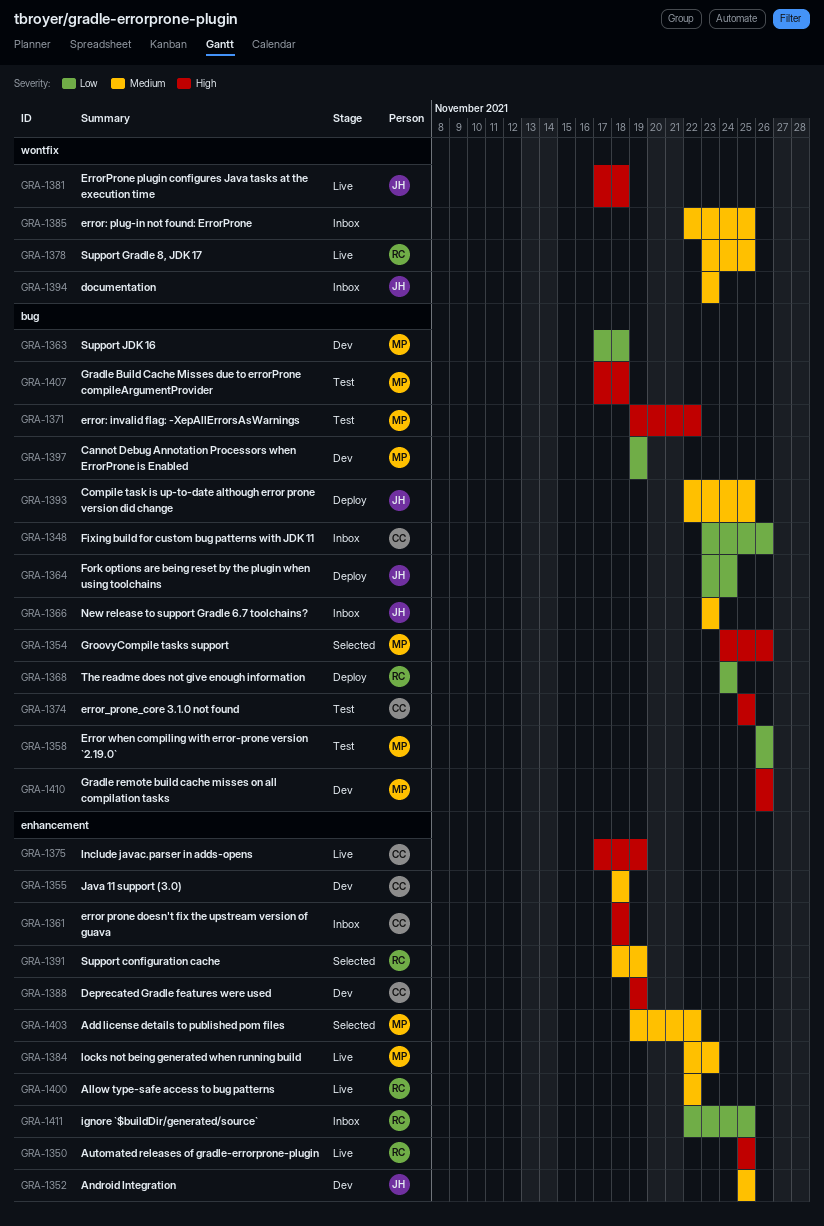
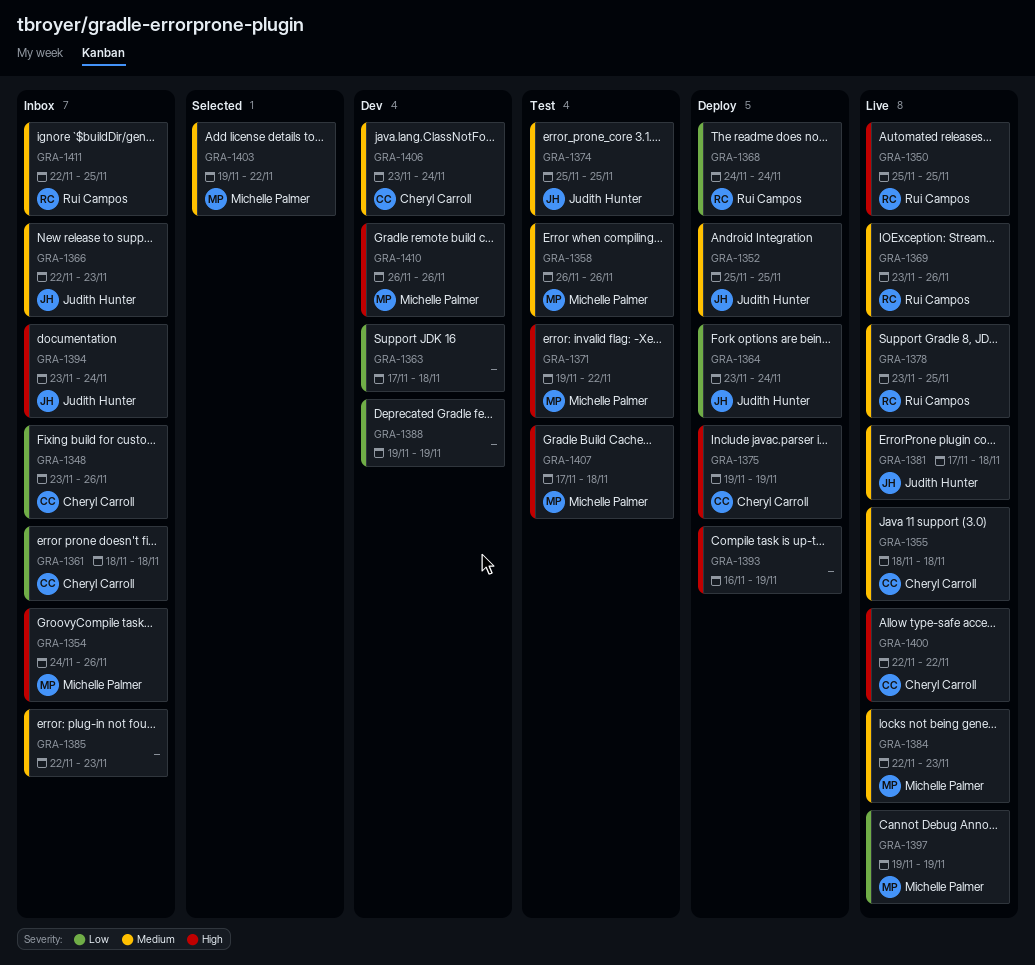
GRA-1352, status: Dev -> Deploy
GRA-1354, status: Selected -> Inbox
GRA-1355, status: Dev -> Live
GRA-1358, priority: Low -> Medium
GRA-1361, priority: High -> Low
GRA-1363, owner: Michelle Palmer -> none
GRA-1366, start: Nov 23 -> Nov 22
GRA-1369: none -> present
GRA-1374, owner: Cheryl Carroll -> Judith Hunter
GRA-1374, priority: High -> Medium
GRA-1375, status: Live -> Deploy
GRA-1375, start: Nov 17 -> Nov 19
GRA-1381, priority: High -> Medium
GRA-1385, due: Nov 25 -> Nov 23
GRA-1388, owner: Cheryl Carroll -> none
GRA-1388, priority: High -> Low
GRA-1391: present -> none
GRA-1393, owner: Judith Hunter -> none
GRA-1393, priority: Medium -> High
GRA-1393, start: Nov 22 -> Nov 16
GRA-1393, due: Nov 25 -> Nov 19
GRA-1394, priority: Medium -> High
GRA-1394, due: Nov 23 -> Nov 24
GRA-1397, status: Dev -> Live
GRA-1400, owner: Rui Campos -> Cheryl Carroll
GRA-1400, priority: Medium -> High
GRA-1406: none -> present
GRA-1411, priority: Low -> Medium

